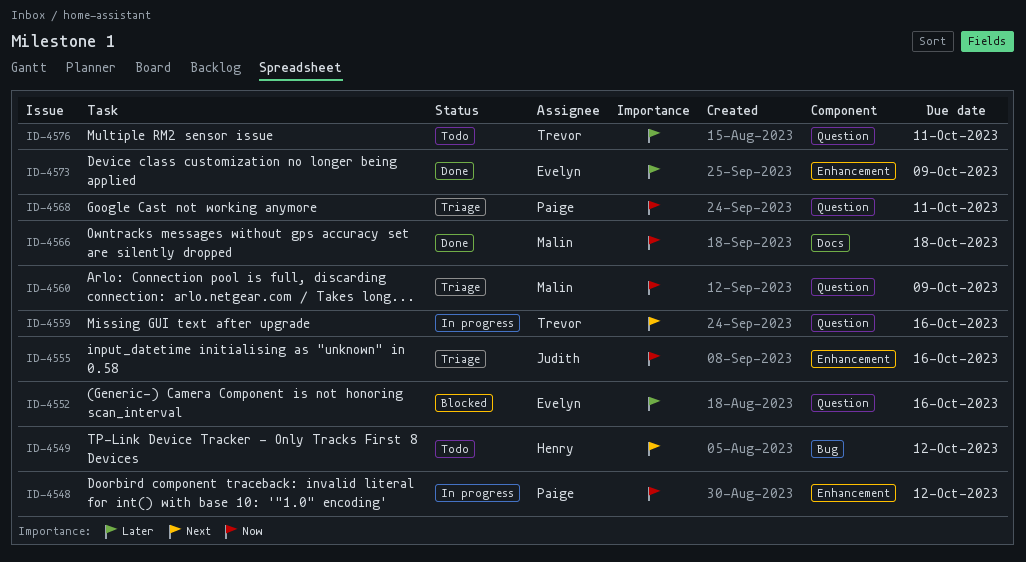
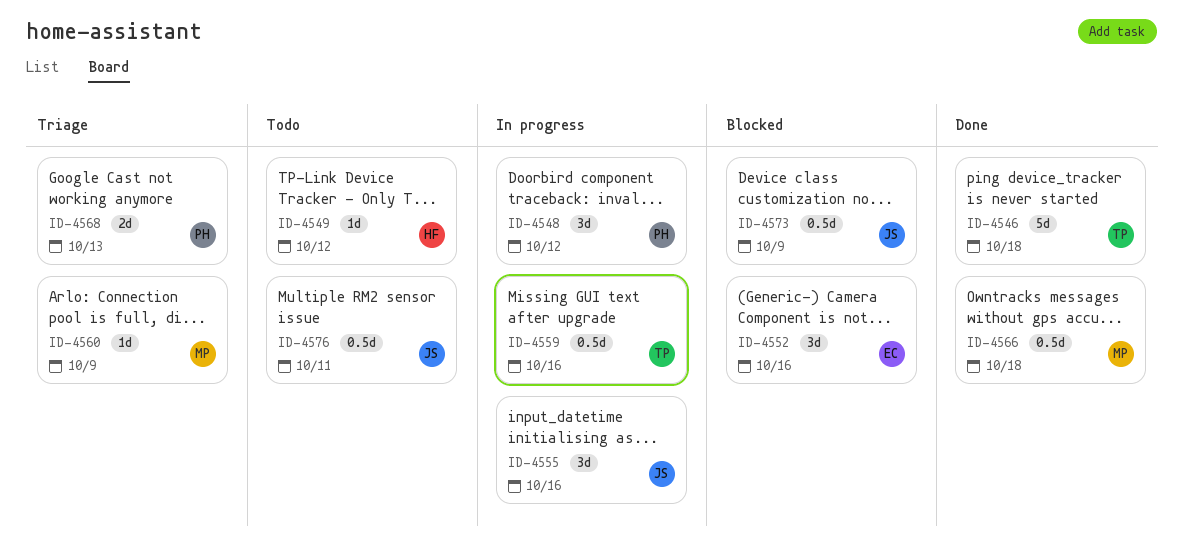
ID-4546: none -> present
ID-4555, status: Triage -> In progress
ID-4568, due: Oct 11 -> Oct 13
ID-4573, status: Done -> Blocked
ID-4573, owner: Evelyn -> Judith
ID-4576, owner: Trevor -> Judith

